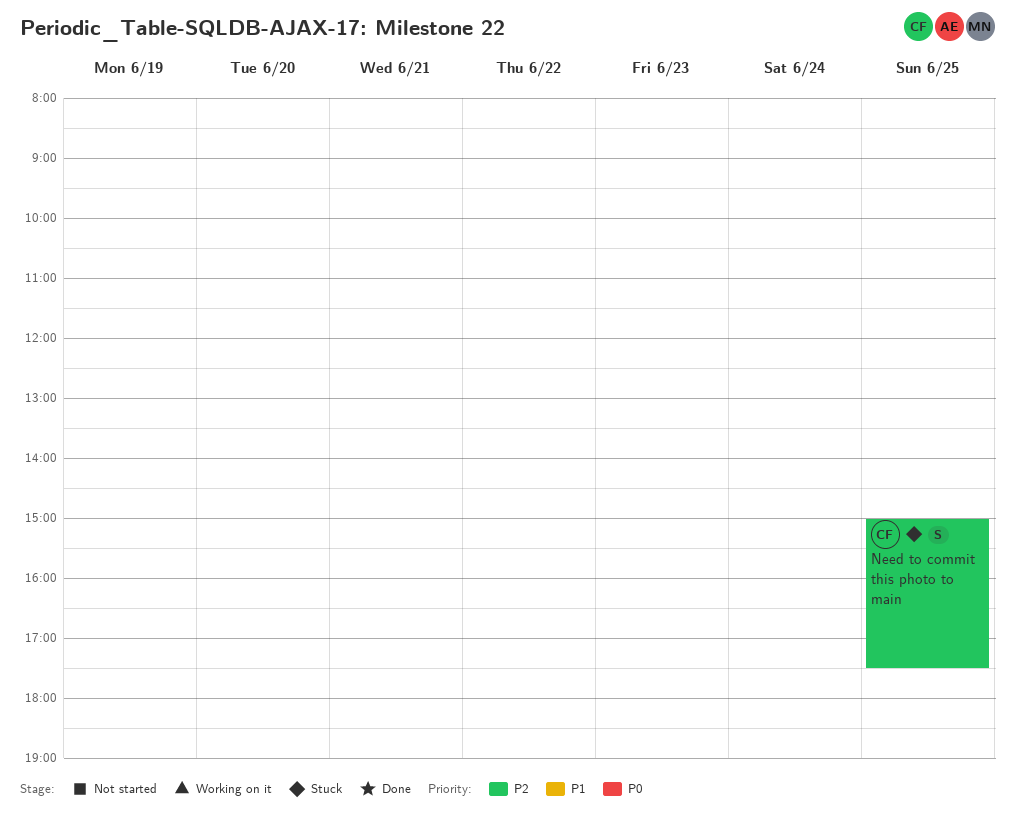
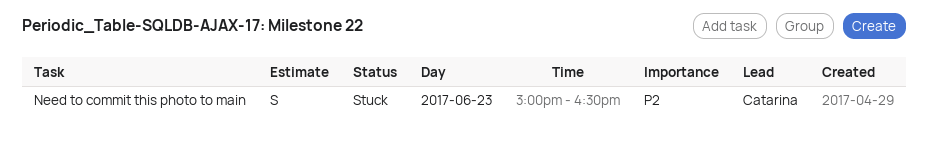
Need to commit this photo to main, day: Jun 25 -> Jun 23
Need to commit this photo to main, ends: 17:30 -> 16:30

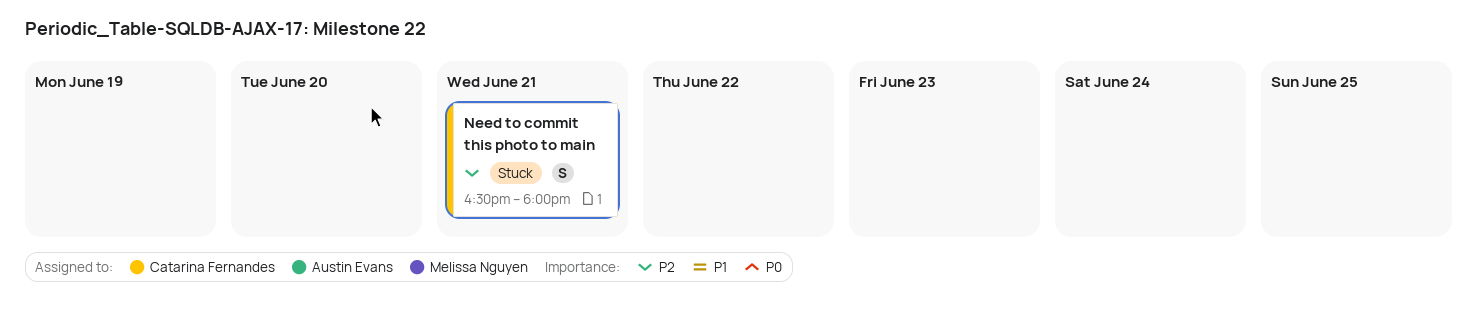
Need to commit this photo to main, day: Jun 23 -> Jun 21
Need to commit this photo to main, begins: 15:00 -> 16:30
Need to commit this photo to main, ends: 16:30 -> 18:00

